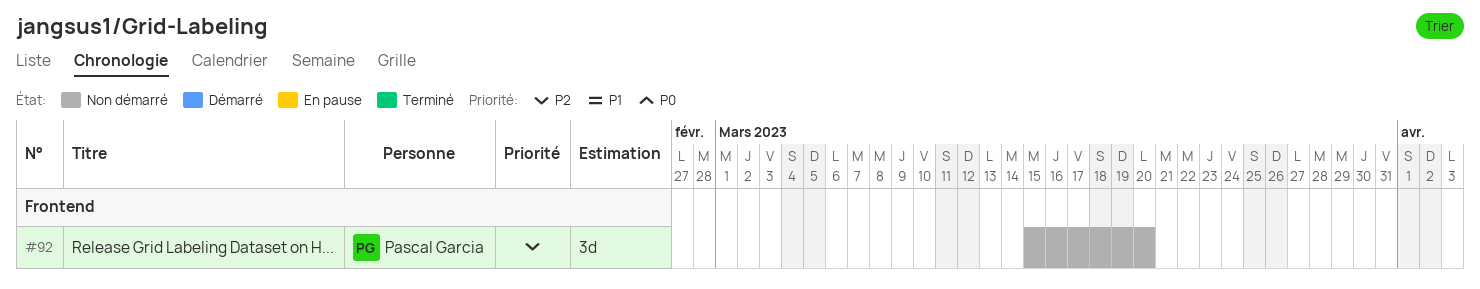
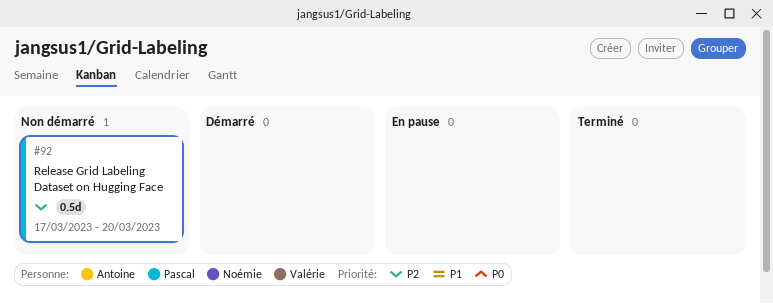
#92, estimate: 3d -> 0.5d
#92, start: Mar 15 -> Mar 17

